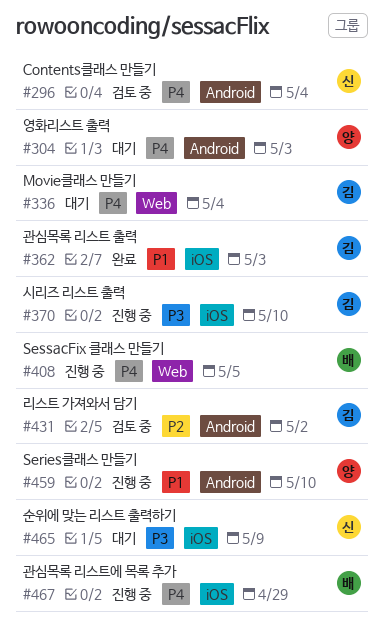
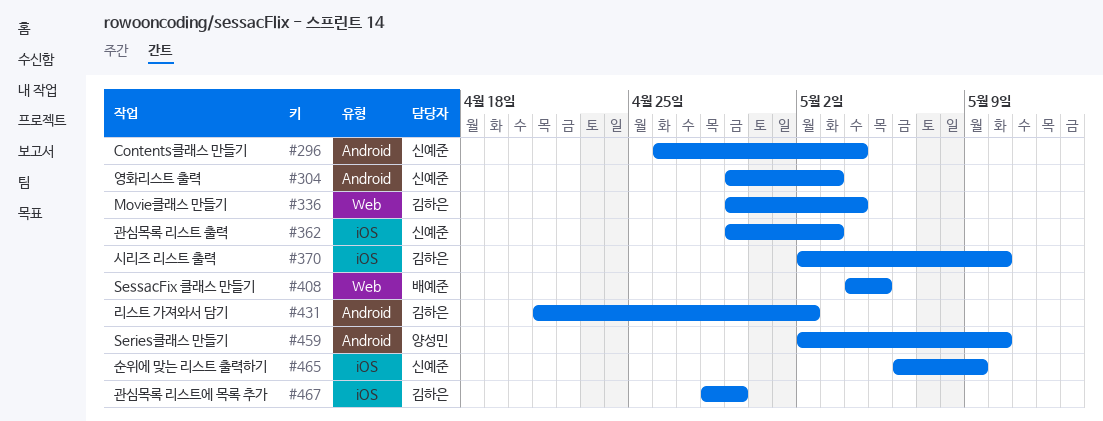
#304, owner: 양성민 -> 신예준
#362, owner: 김하은 -> 신예준
#467, owner: 배예준 -> 김하은

